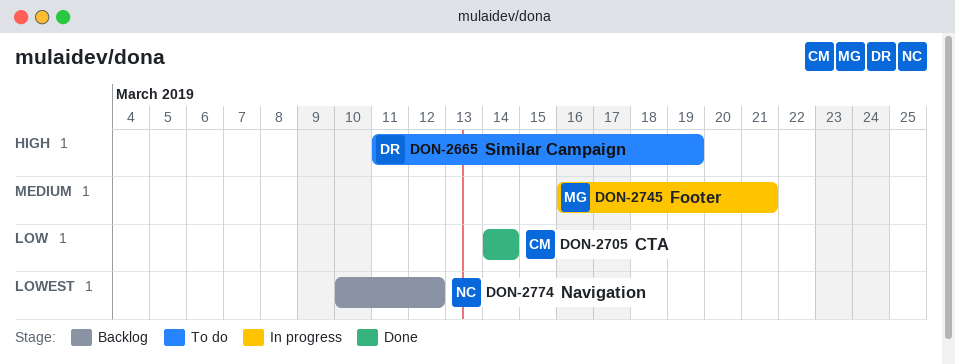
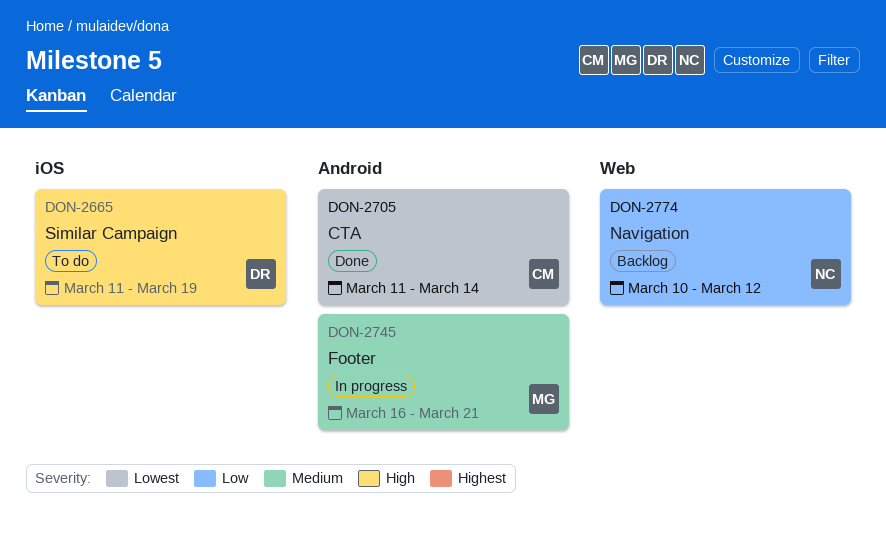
DON-2705, priority: Low -> Lowest
DON-2705, start: Mar 14 -> Mar 11
DON-2774, priority: Lowest -> Low

